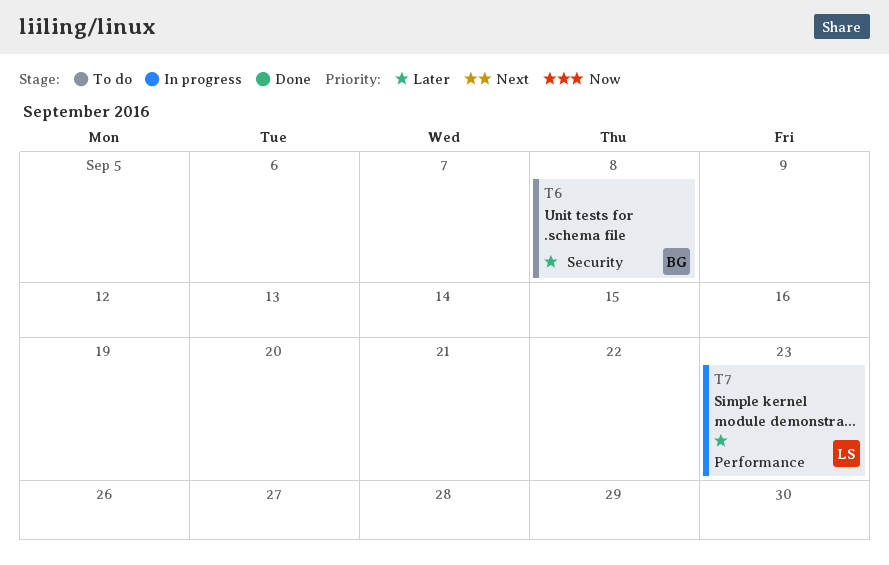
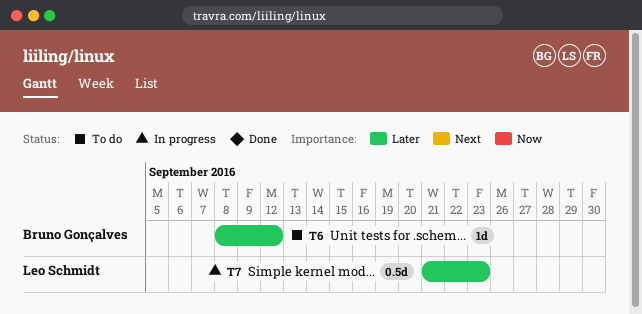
T6, due: Sep 8 -> Sep 12

